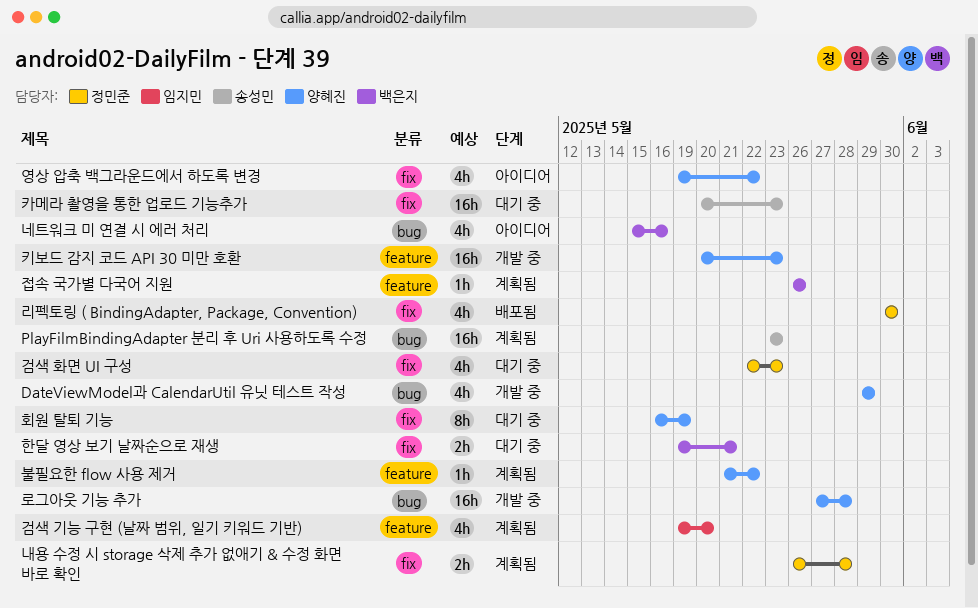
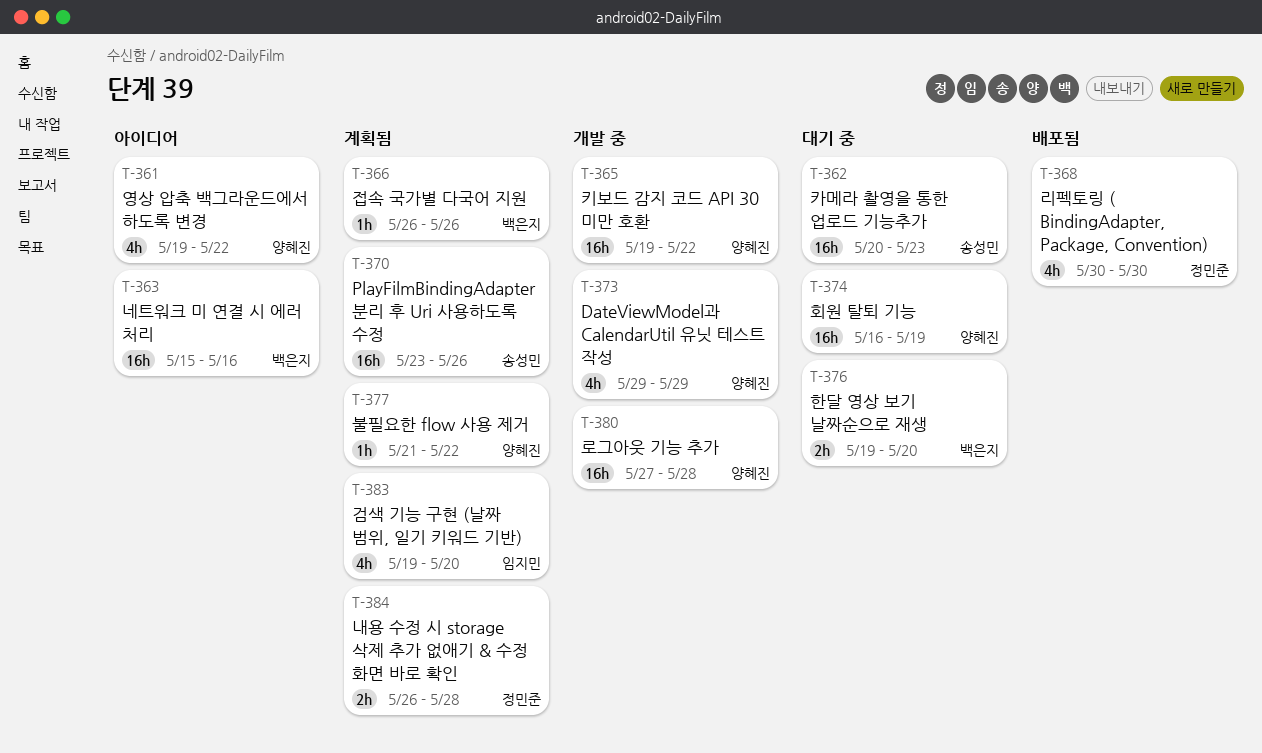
PlayFilmBindingAdapter 분리 후 Uri 사용하도록 수정, due: May 23 -> May 26
검색 화면 UI 구성: present -> none
네트워크 미 연결 시 에러 처리, estimate: 4h -> 16h
키보드 감지 코드 API 30 미만 호환, start: May 20 -> May 19
키보드 감지 코드 API 30 미만 호환, due: May 23 -> May 22
한달 영상 보기 날짜순으로 재생, due: May 21 -> May 20
회원 탈퇴 기능, estimate: 8h -> 16h

